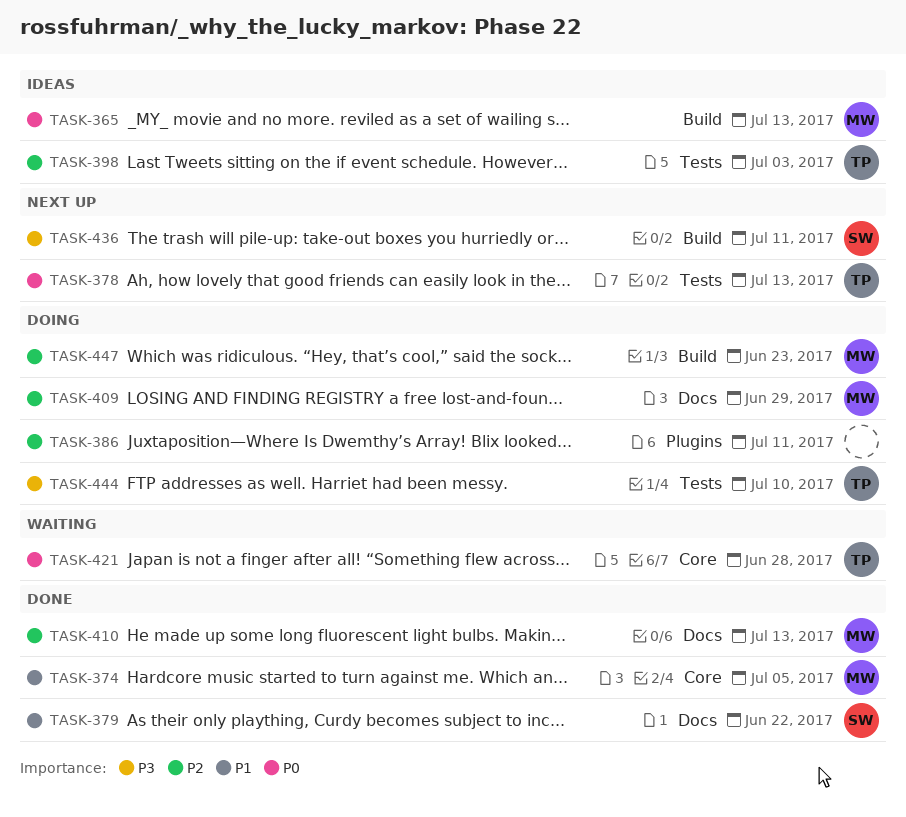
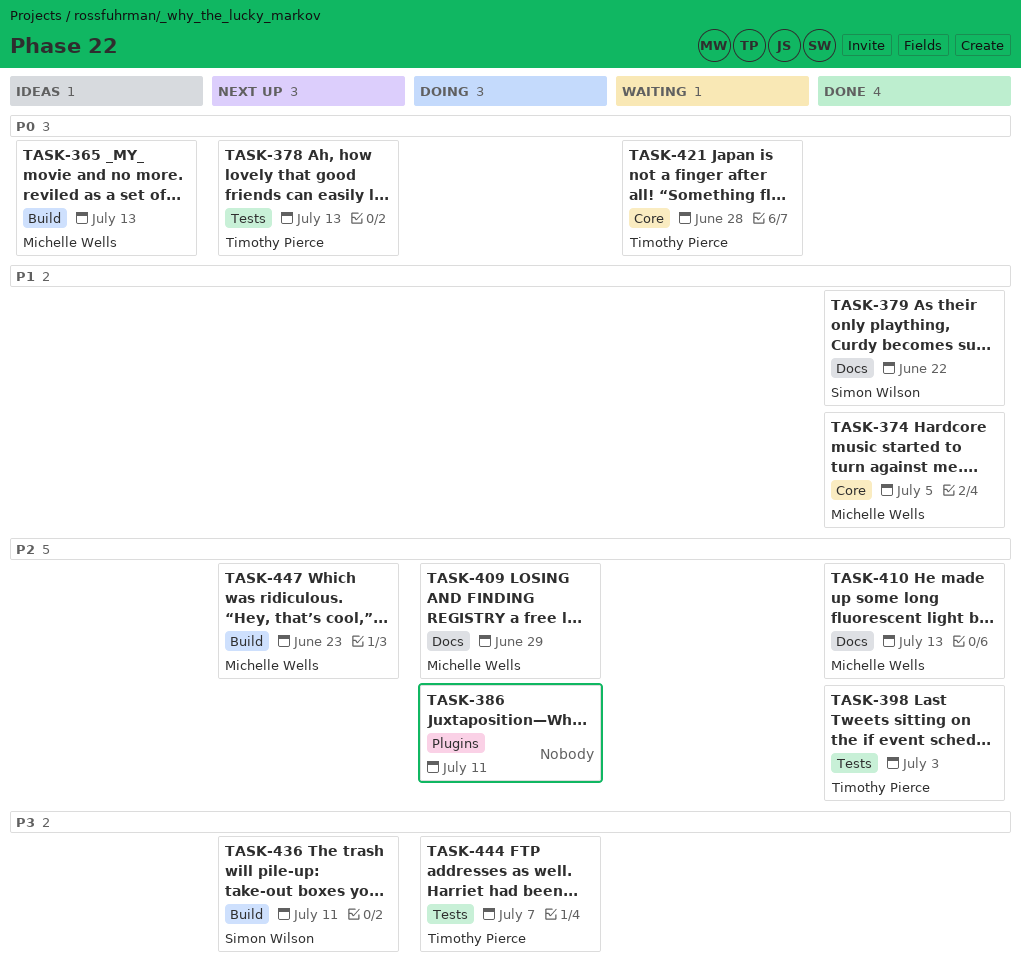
TASK-398, status: Ideas -> Done
TASK-444, due: Jul 10 -> Jul 7
TASK-447, status: Doing -> Next up

